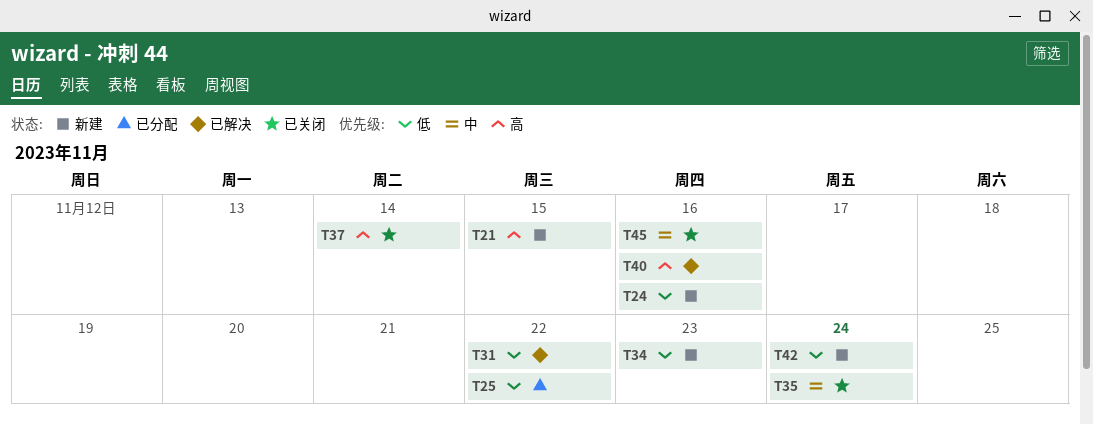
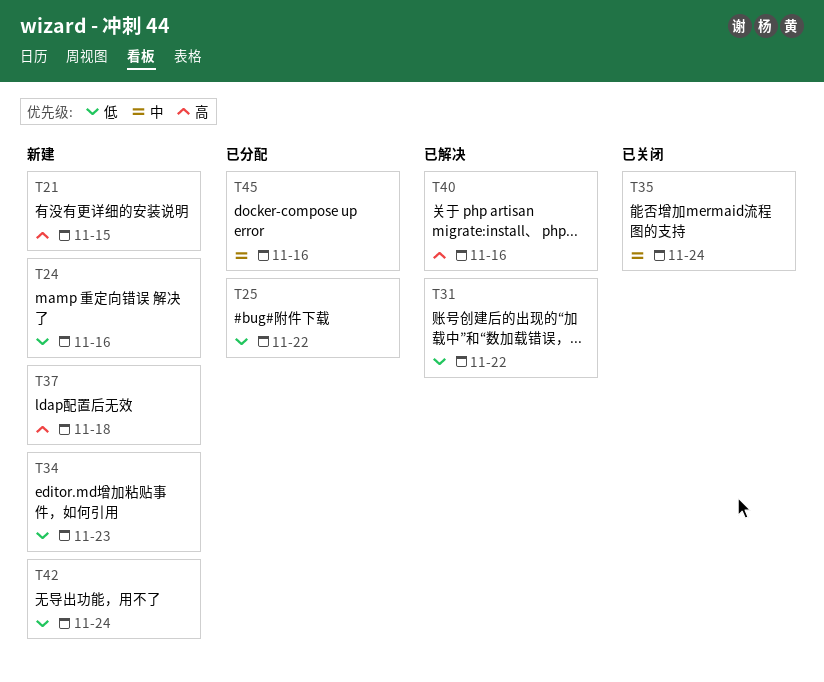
T37, status: 已关闭 -> 新建
T37, due: Nov 14 -> Nov 18
T45, status: 已关闭 -> 已分配

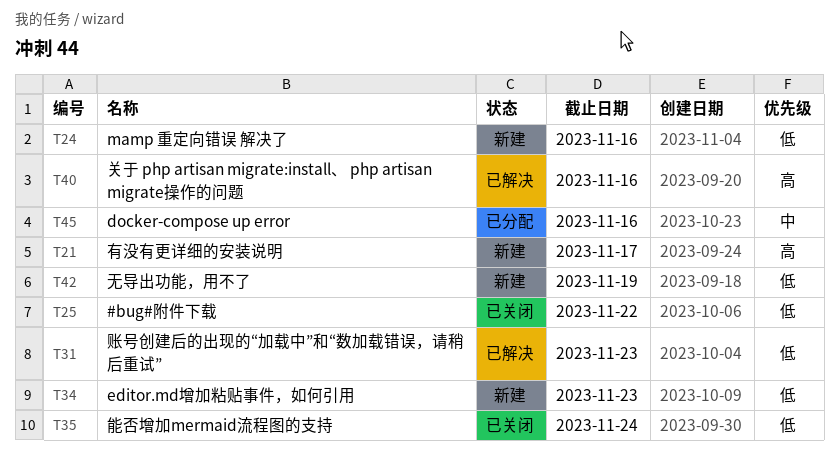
T21, due: Nov 15 -> Nov 17
T25, status: 已分配 -> 已关闭
T31, due: Nov 22 -> Nov 23
T35, priority: 中 -> 低
T37: present -> none
T42, due: Nov 24 -> Nov 19

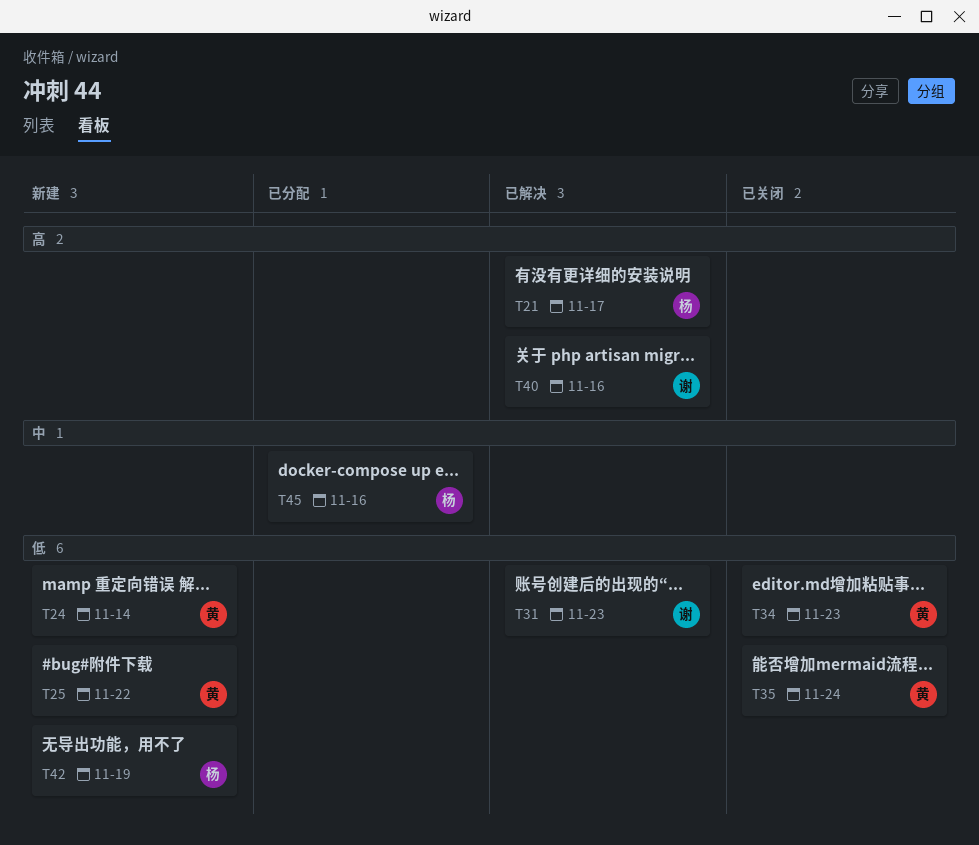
T21, status: 新建 -> 已解决
T24, due: Nov 16 -> Nov 14
T25, status: 已关闭 -> 新建
T34, status: 新建 -> 已关闭

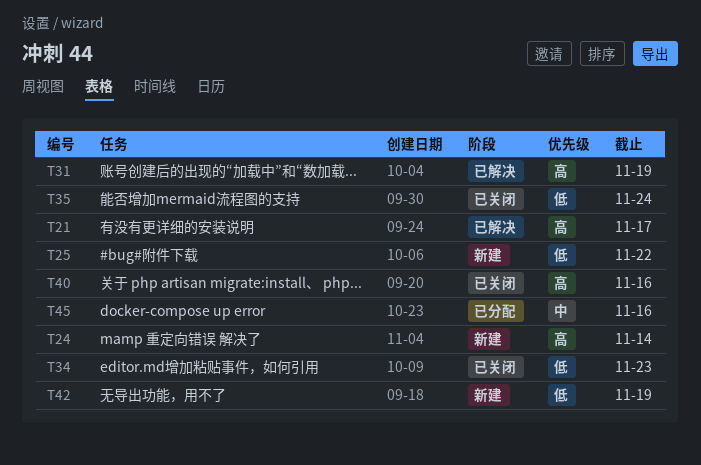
T24, priority: 低 -> 高
T31, priority: 低 -> 高
T31, due: Nov 23 -> Nov 19
T40, status: 已解决 -> 已关闭

